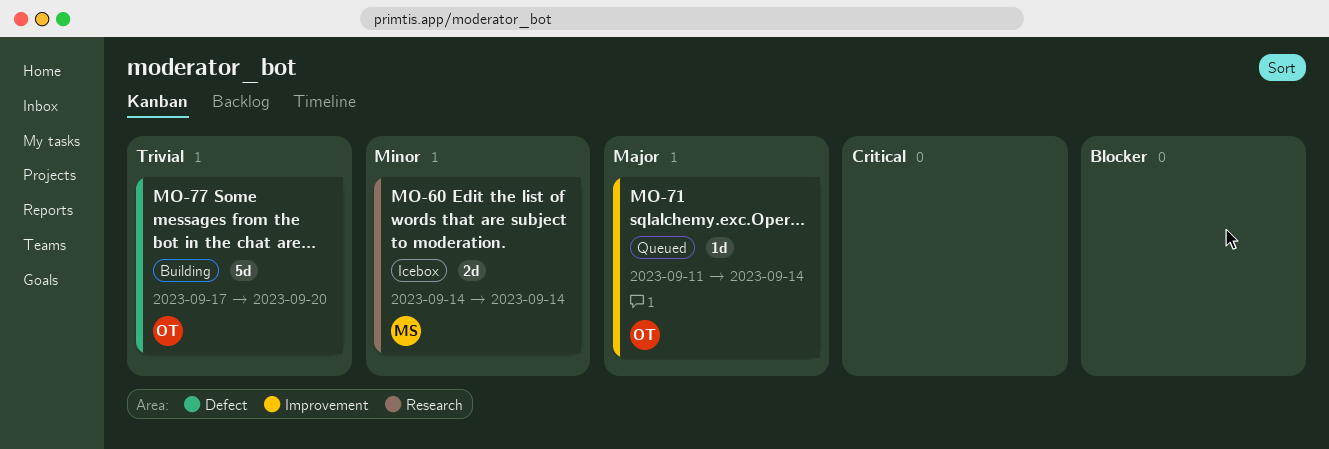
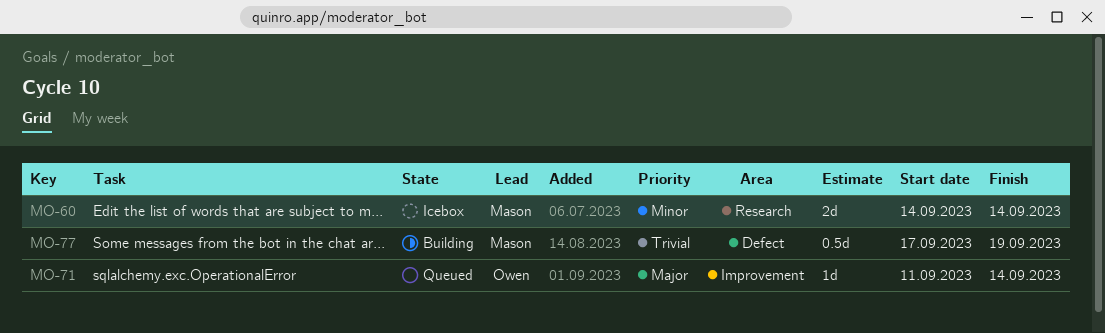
MO-77, owner: Owen -> Mason
MO-77, estimate: 5d -> 0.5d
MO-77, due: Sep 20 -> Sep 19

